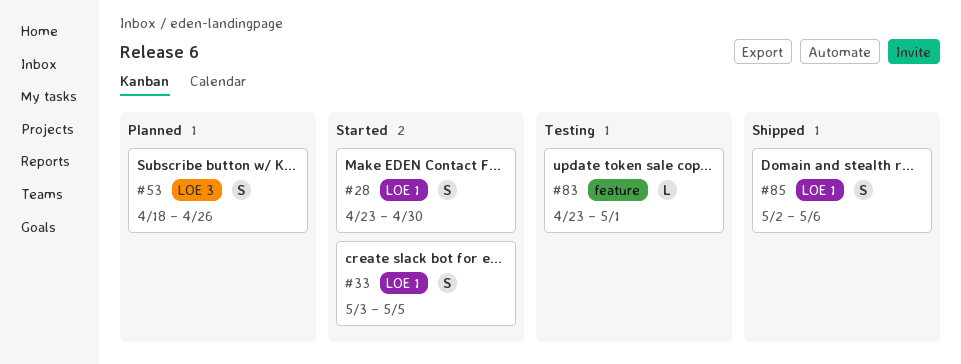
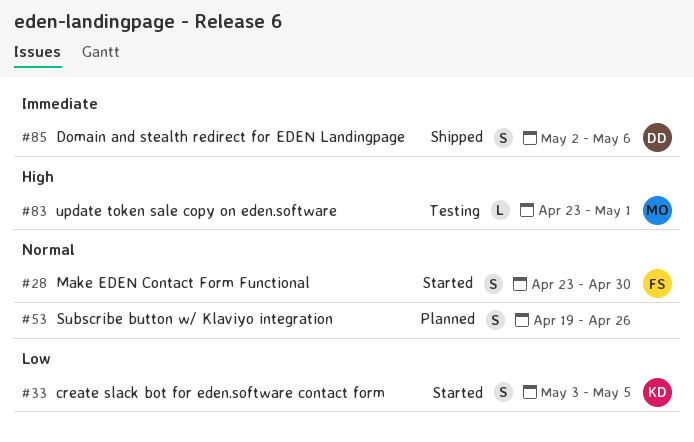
#53, start: Apr 18 -> Apr 19

